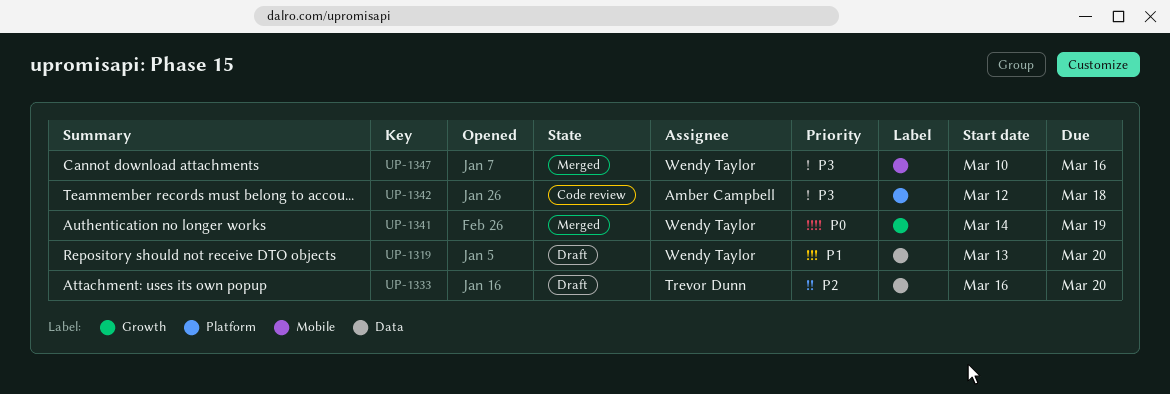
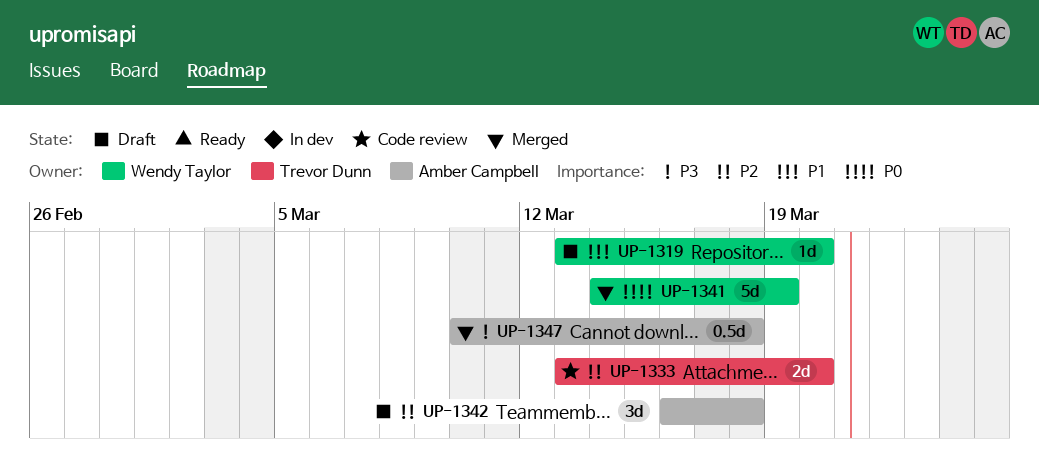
UP-1333, status: Draft -> Code review
UP-1333, start: Mar 16 -> Mar 13
UP-1342, status: Code review -> Draft
UP-1342, priority: P3 -> P2
UP-1342, start: Mar 12 -> Mar 16
UP-1347, owner: Wendy Taylor -> Amber Campbell
UP-1347, due: Mar 16 -> Mar 18

